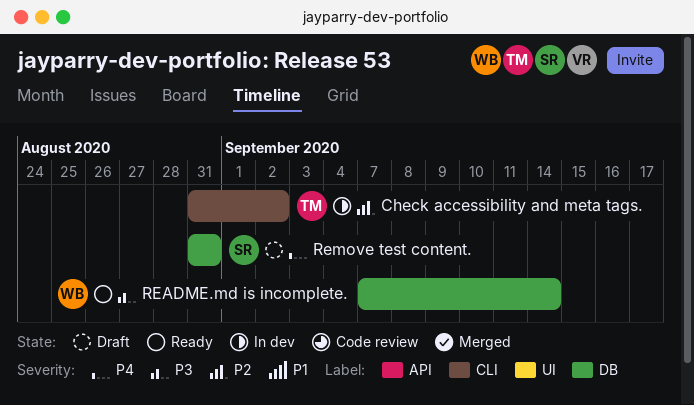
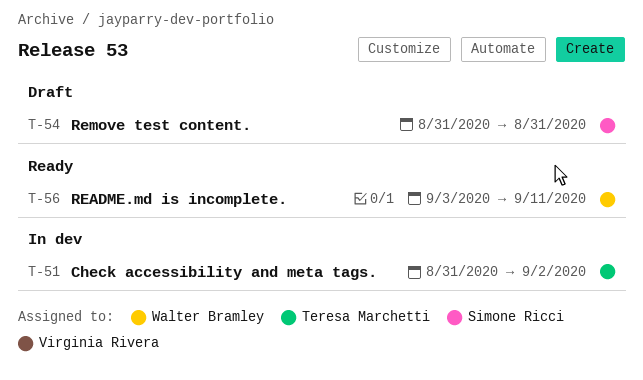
README.md is incomplete., start: Sep 7 -> Sep 3
README.md is incomplete., due: Sep 14 -> Sep 11

